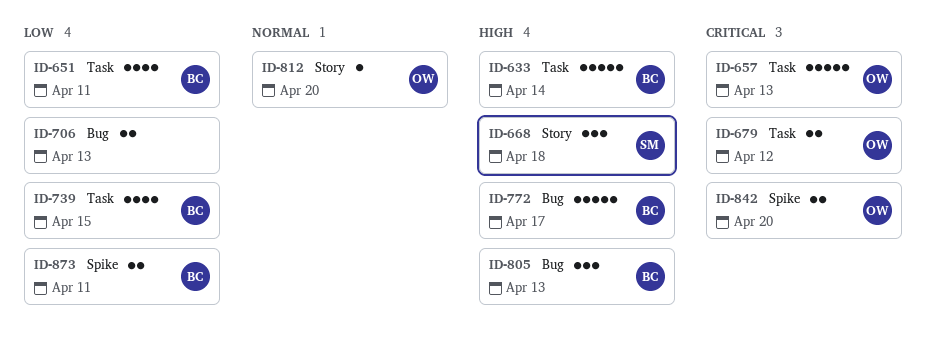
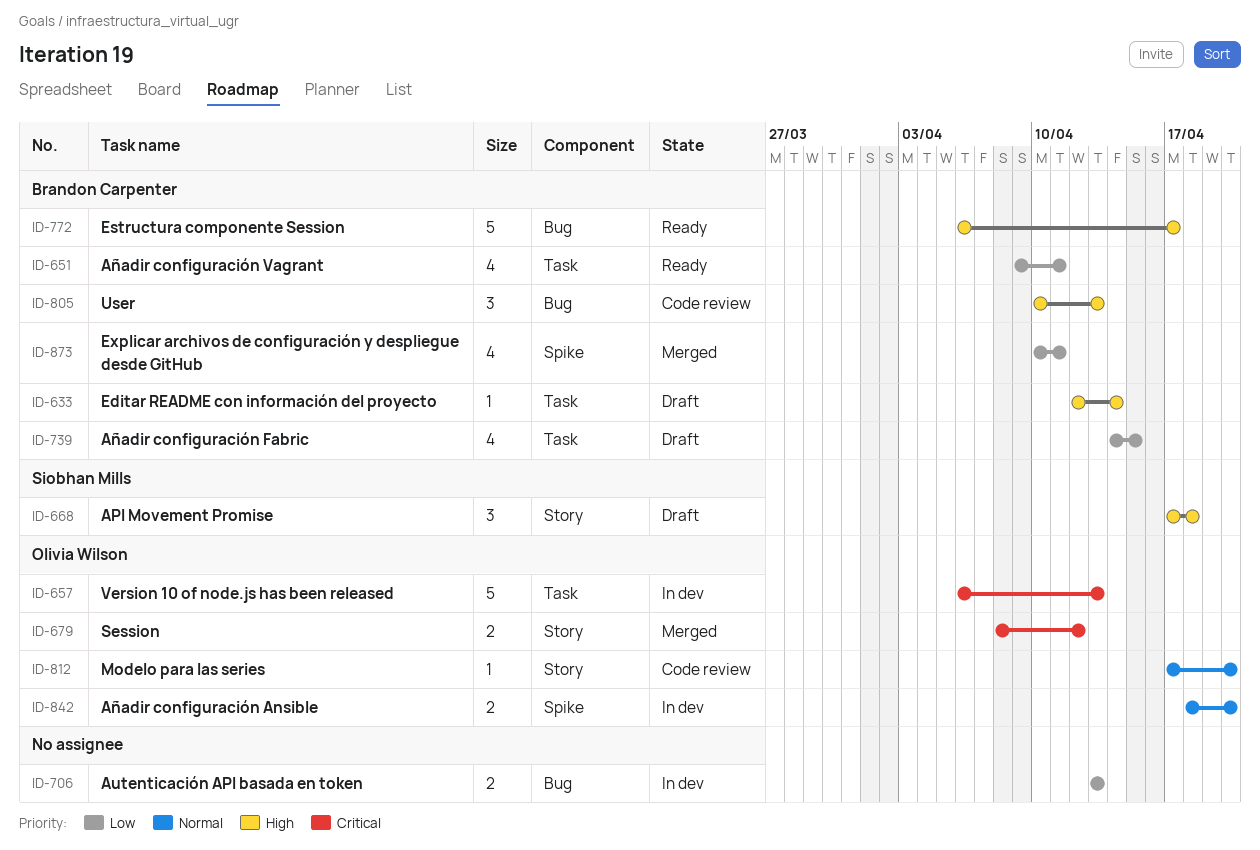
ID-633, estimate: 5 -> 1
ID-679, label: Task -> Story
ID-842, priority: Critical -> Normal
ID-873, estimate: 2 -> 4

